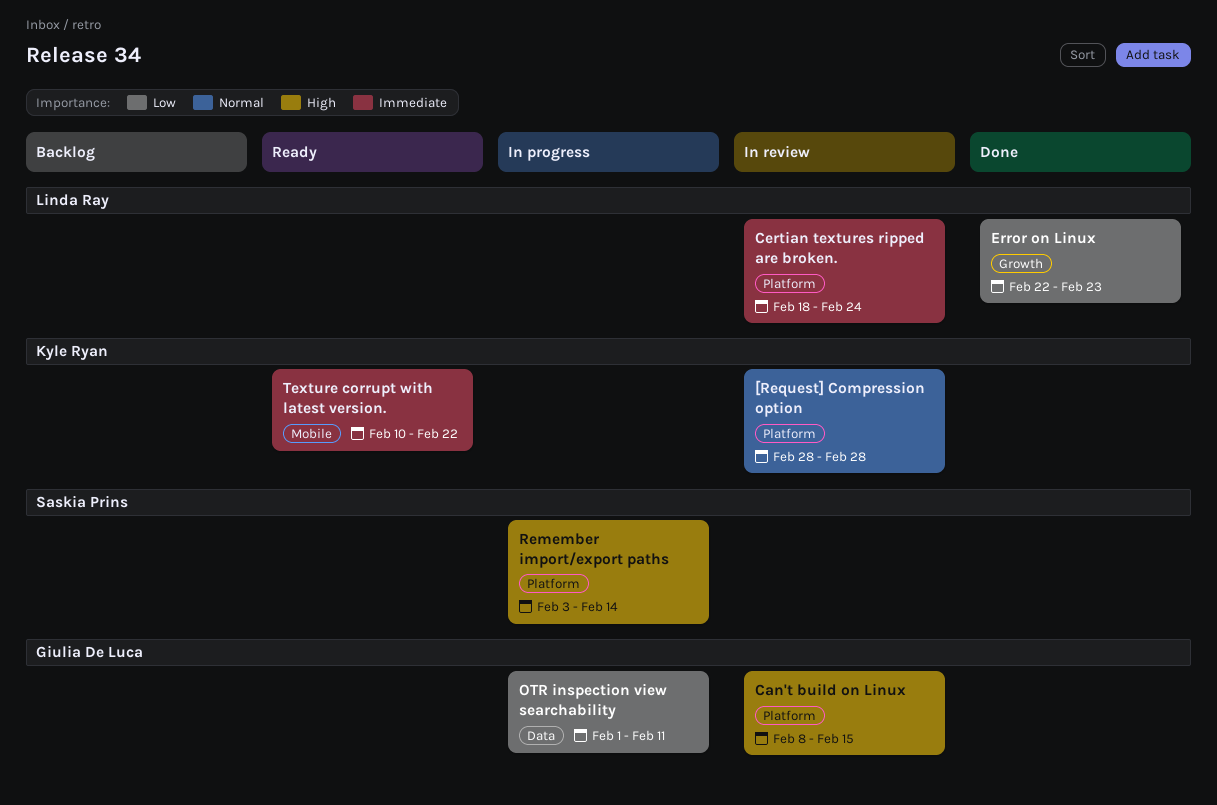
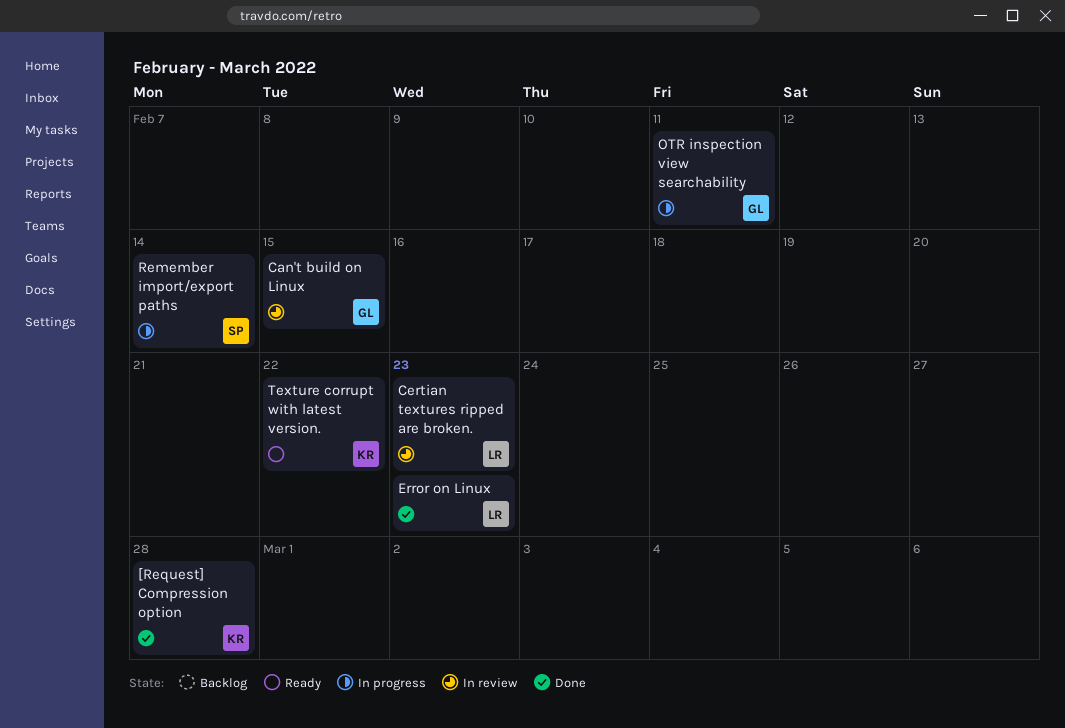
[Request] Compression option, status: In review -> Done
Certian textures ripped are broken., due: Feb 24 -> Feb 23

